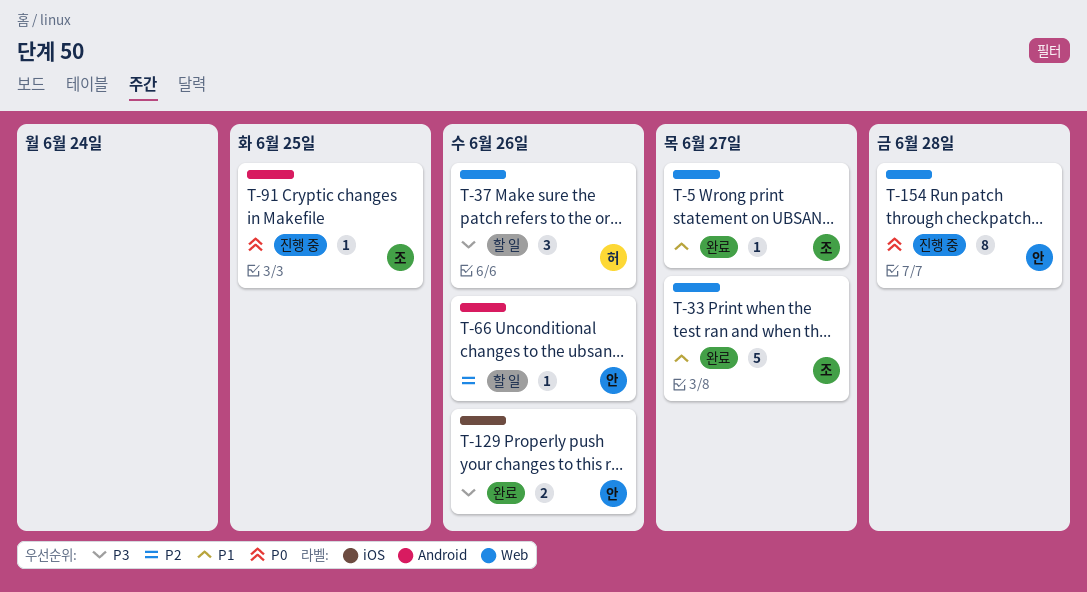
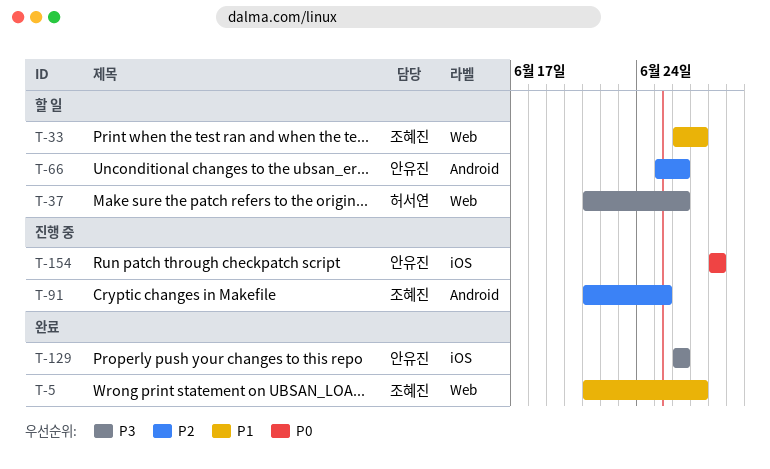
T-33, status: 완료 -> 할 일
T-91, priority: P0 -> P2
T-154, label: Web -> iOS

